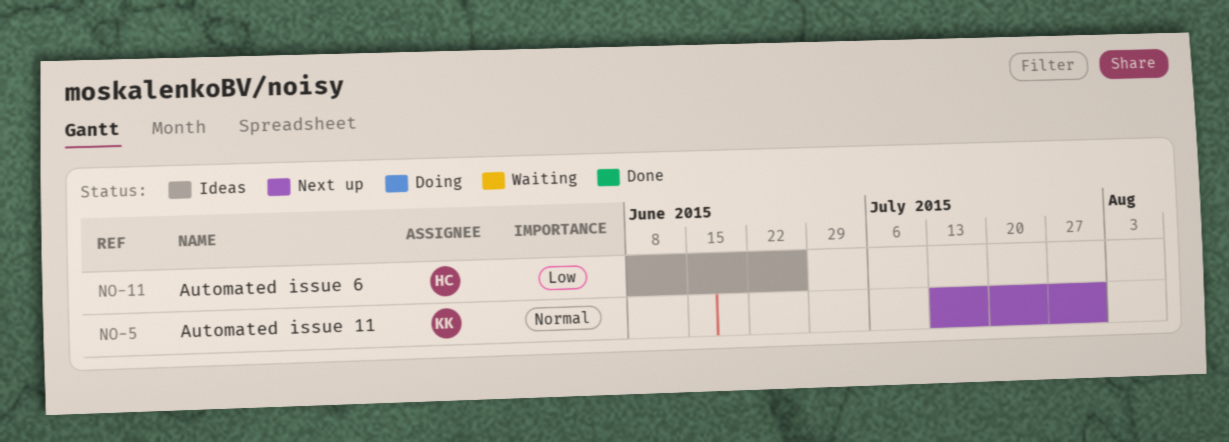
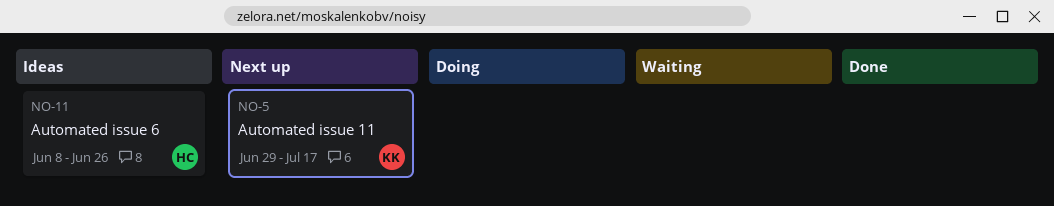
NO-5, start: Jul 13 -> Jun 29
NO-5, due: Jul 31 -> Jul 17

